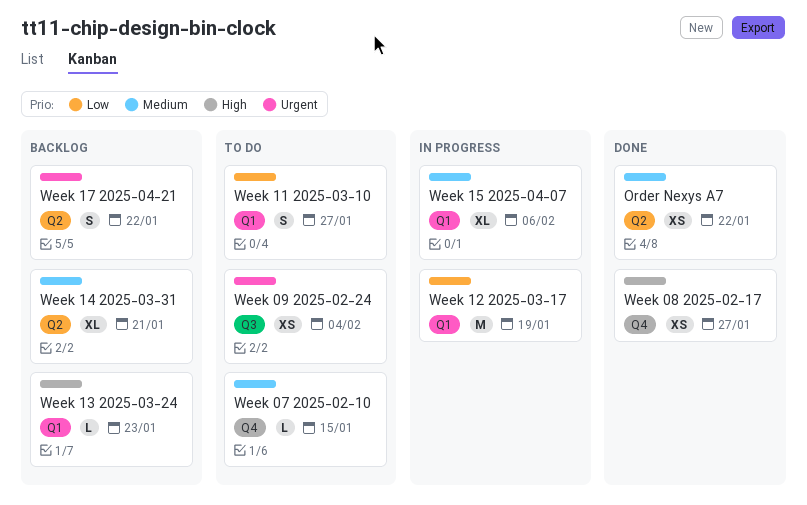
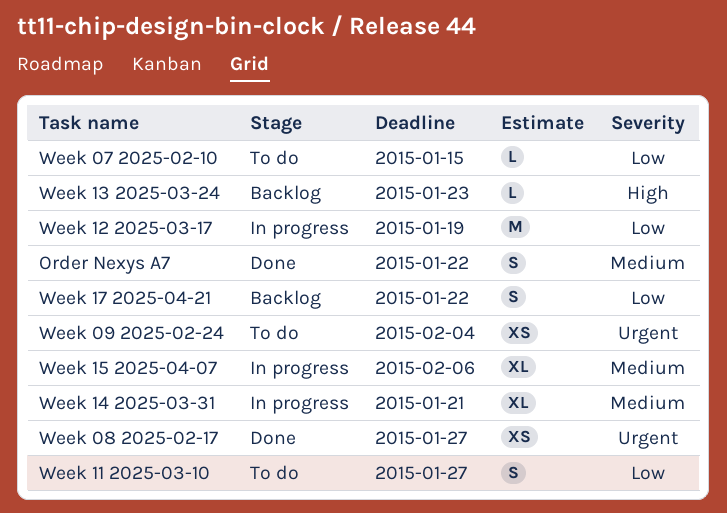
Order Nexys A7, estimate: XS -> S
Week 07 2025-02-10, priority: Medium -> Low
Week 08 2025-02-17, priority: High -> Urgent
Week 14 2025-03-31, status: Backlog -> In progress
Week 17 2025-04-21, priority: Urgent -> Low

